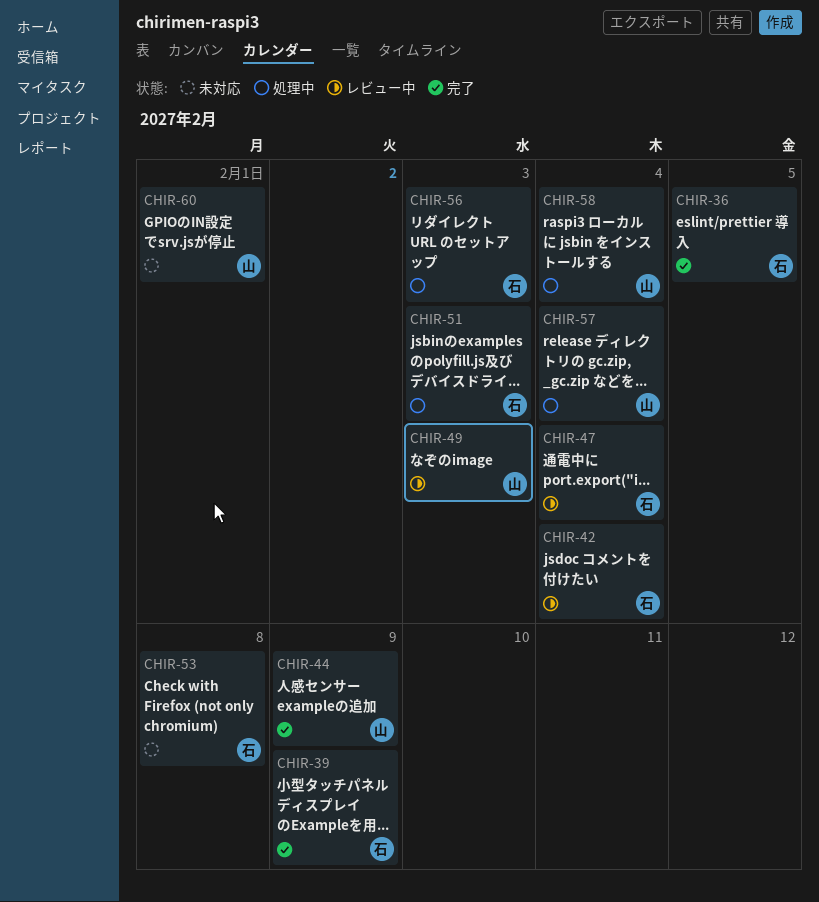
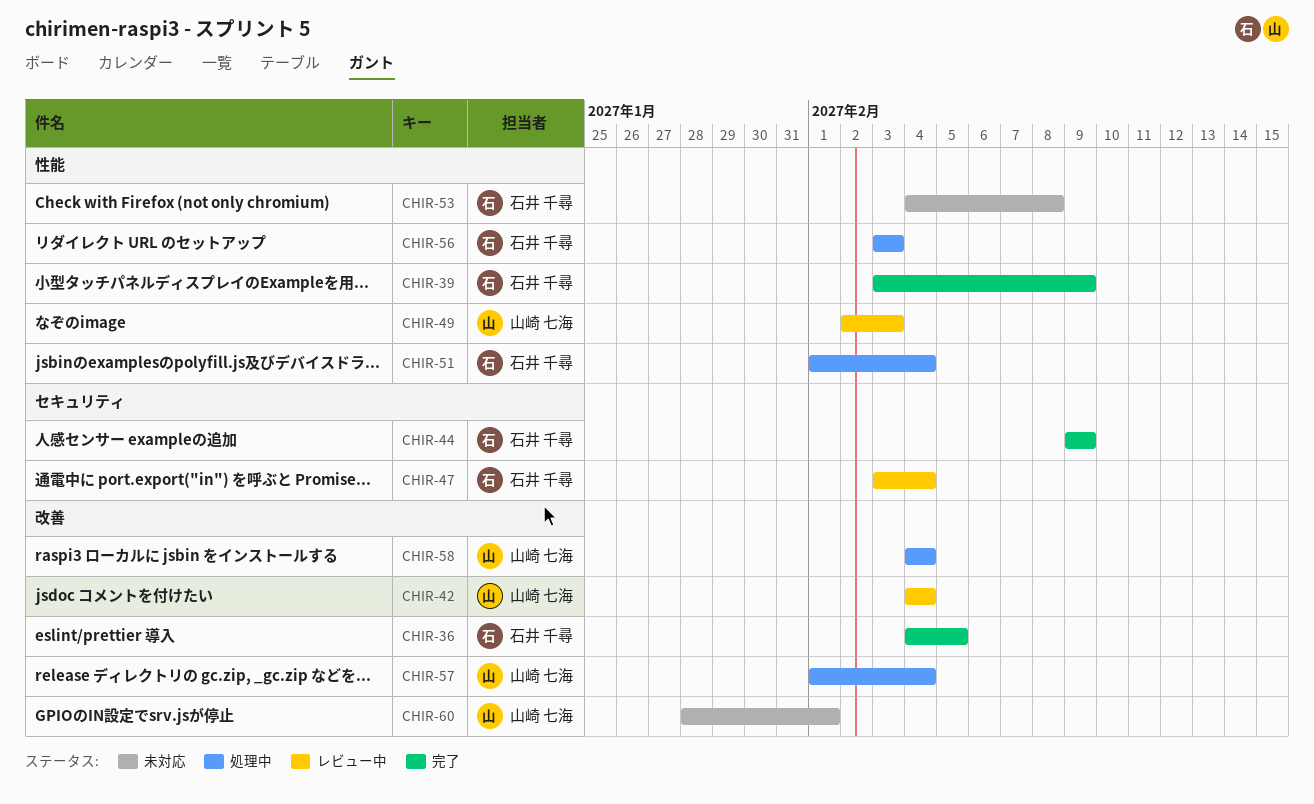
CHIR-42, owner: 石井 千尋 -> 山崎 七海
CHIR-44, owner: 山崎 七海 -> 石井 千尋
CHIR-51, due: Feb 3 -> Feb 4

